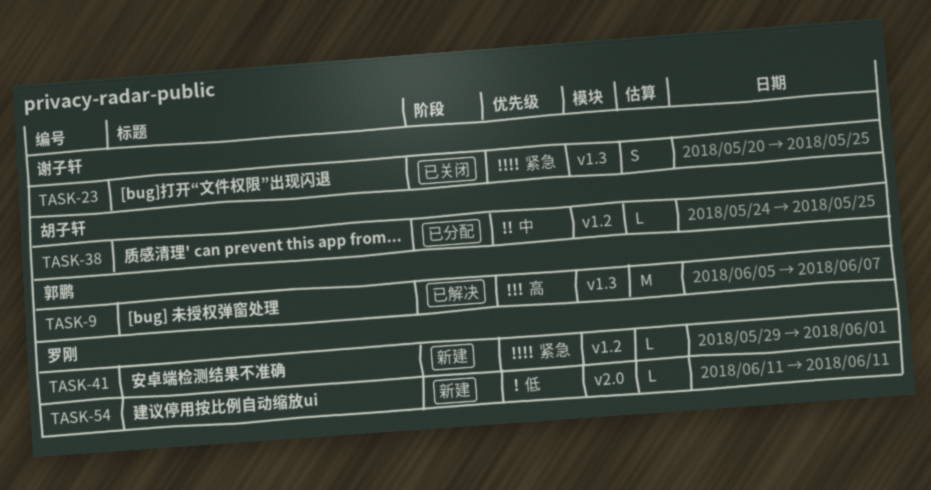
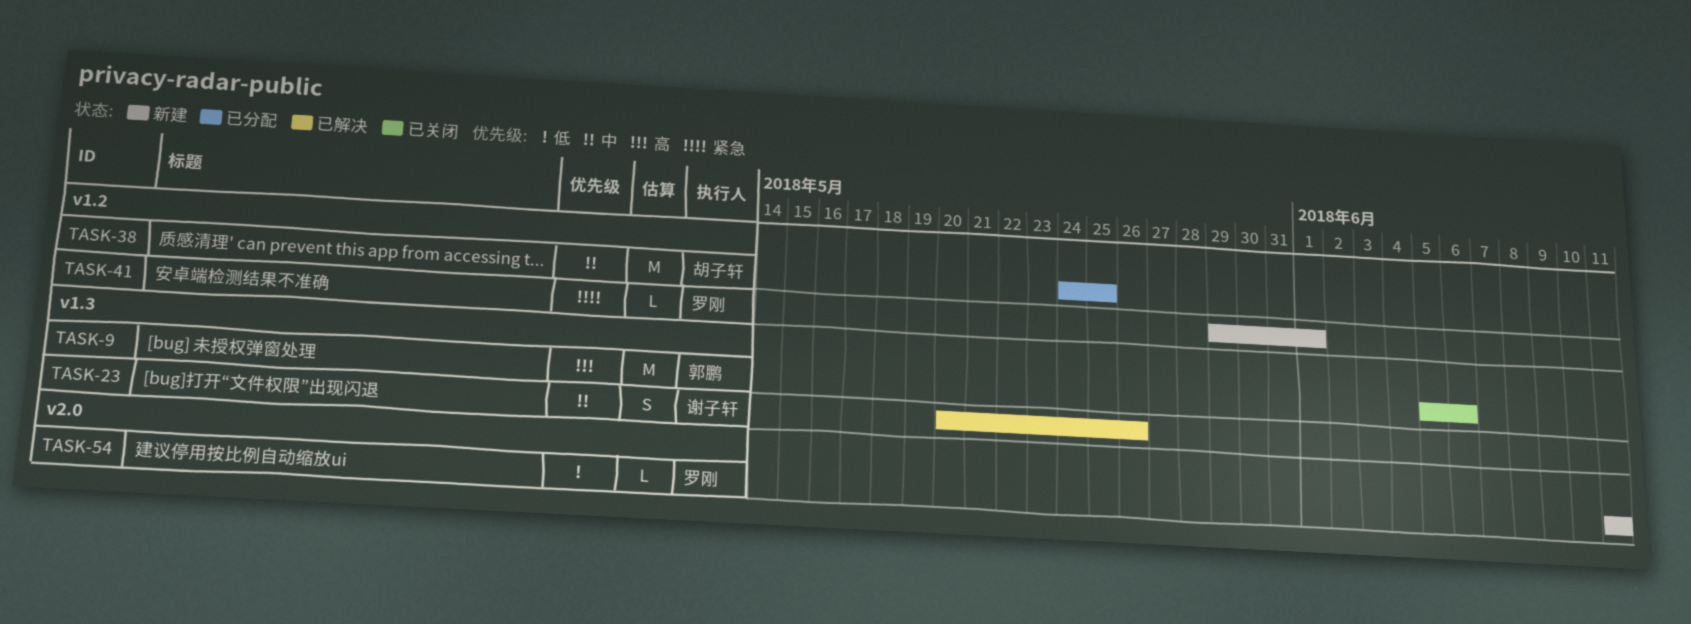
TASK-9, status: 已解决 -> 已关闭
TASK-9, due: Jun 7 -> Jun 6
TASK-23, status: 已关闭 -> 已解决
TASK-23, priority: 紧急 -> 中
TASK-23, due: May 25 -> May 26
TASK-38, estimate: L -> M

